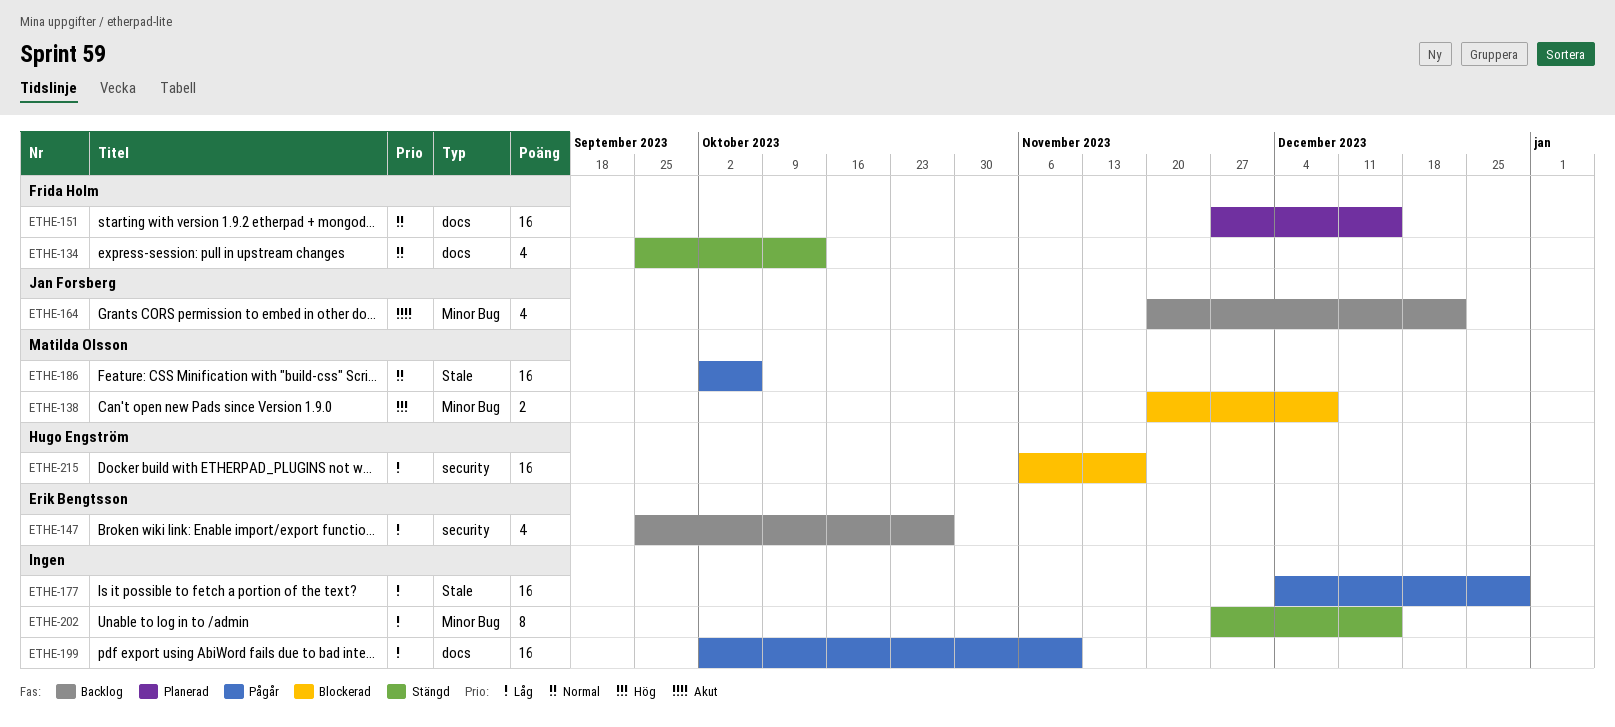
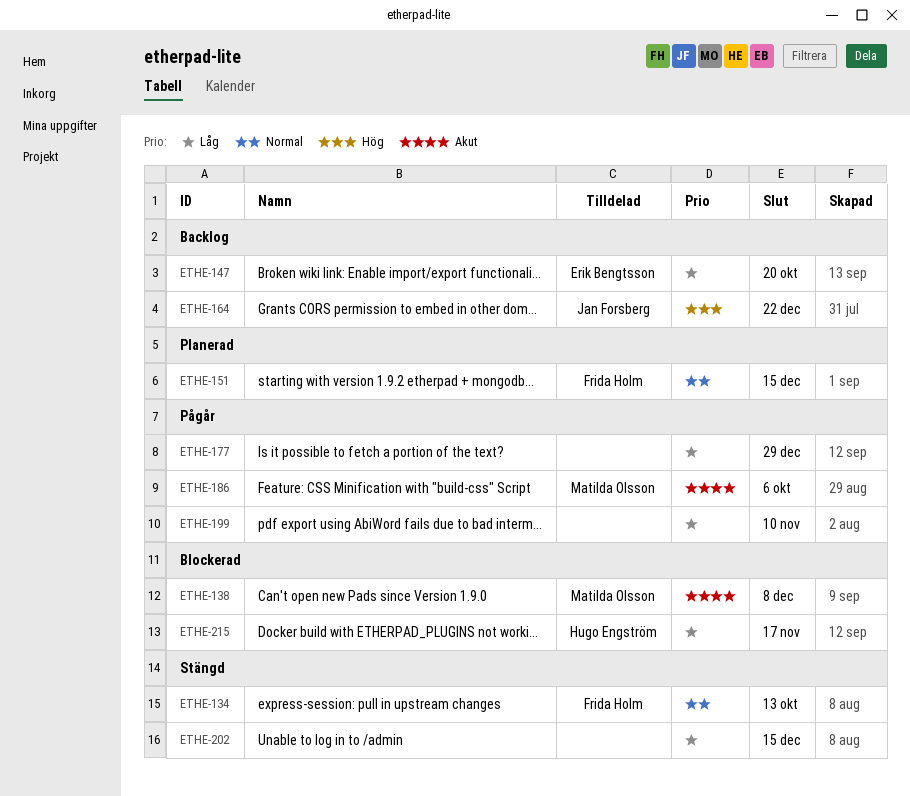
ETHE-138, priority: Hög -> Akut
ETHE-147, due: Oct 27 -> Oct 20
ETHE-164, priority: Akut -> Hög
ETHE-186, priority: Normal -> Akut

